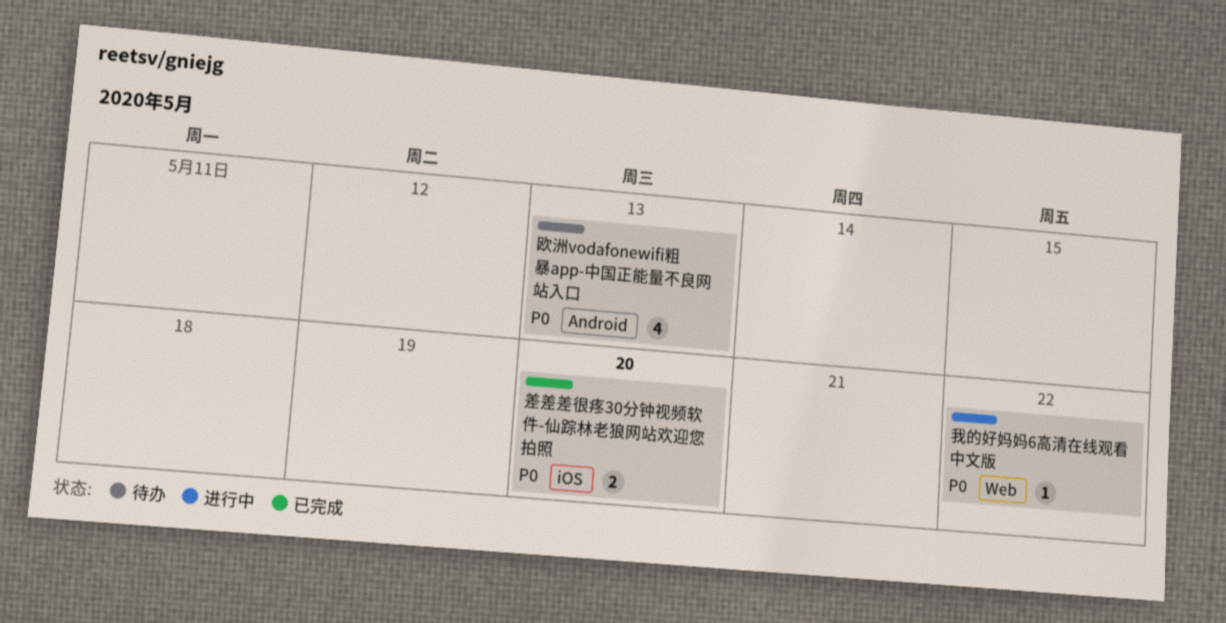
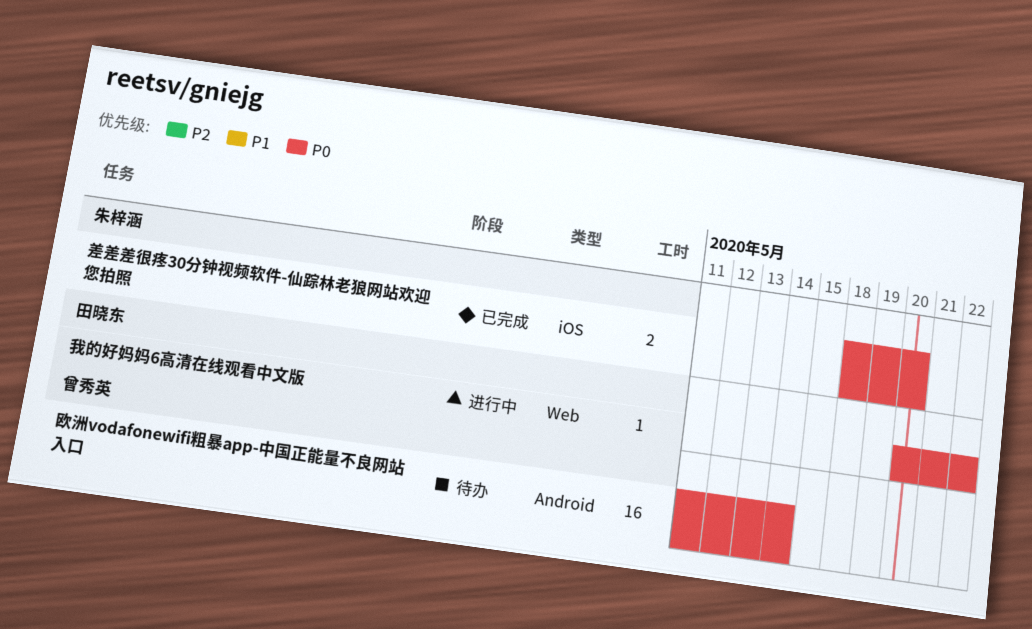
欧洲vodafonewifi粗暴app-中国正能量不良网站入口, estimate: 4 -> 16
欧洲vodafonewifi粗暴app-中国正能量不良网站入口, due: May 13 -> May 14

